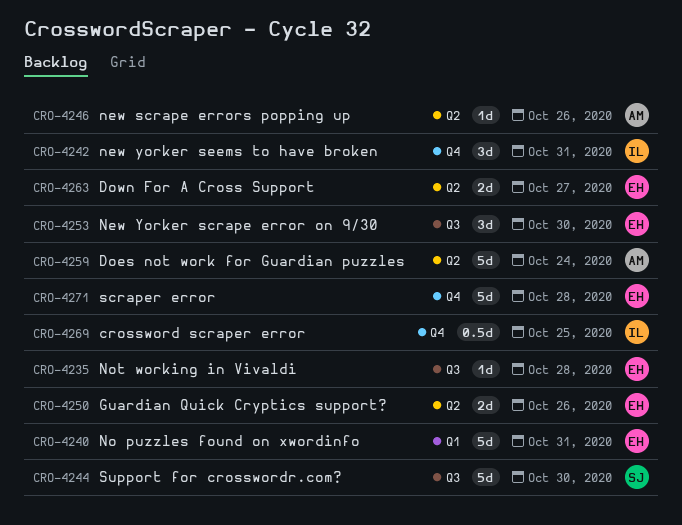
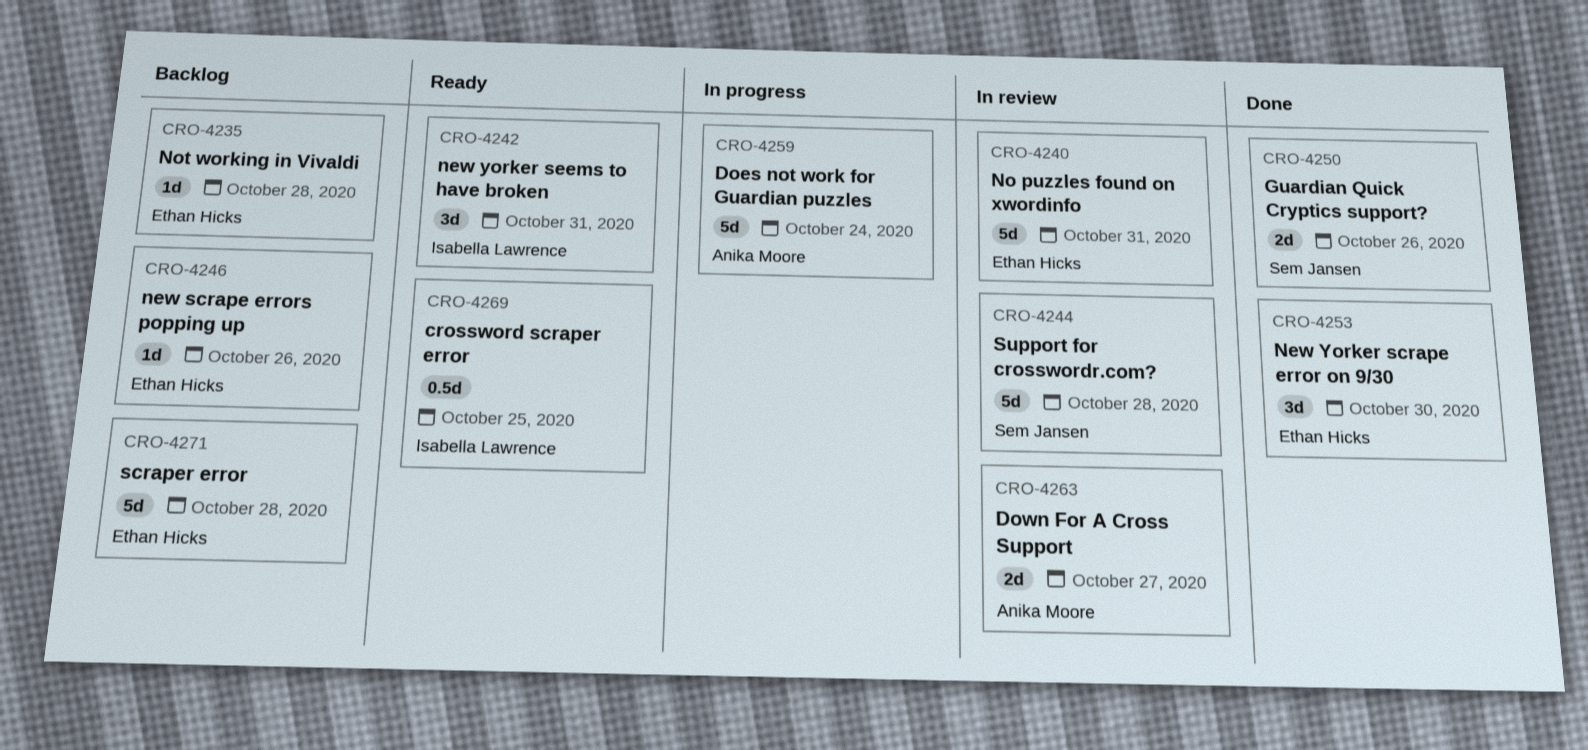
CRO-4244, due: Oct 30 -> Oct 28
CRO-4246, owner: Anika Moore -> Ethan Hicks
CRO-4250, owner: Ethan Hicks -> Sem Jansen
CRO-4263, owner: Ethan Hicks -> Anika Moore

